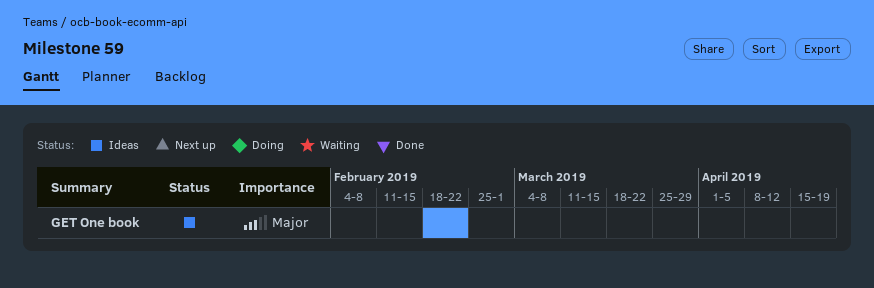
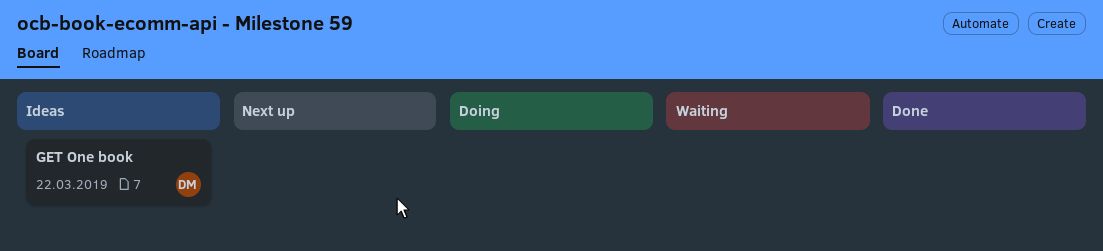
GET One book, due: Feb 22 -> Mar 22

